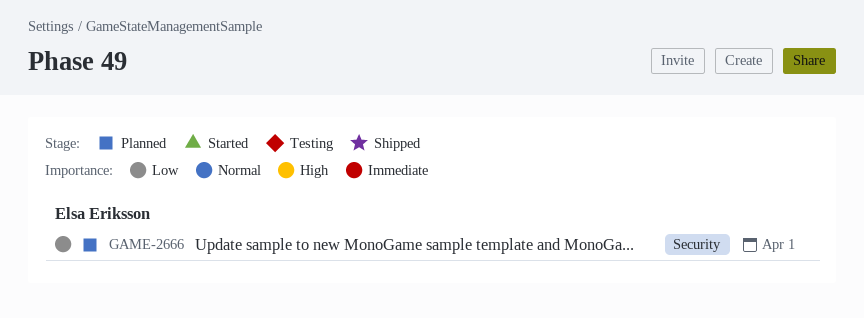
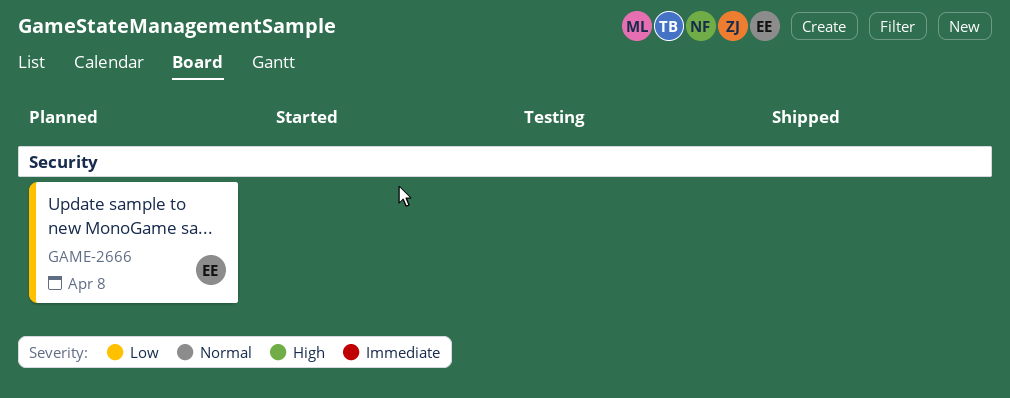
GAME-2666, due: Apr 1 -> Apr 8

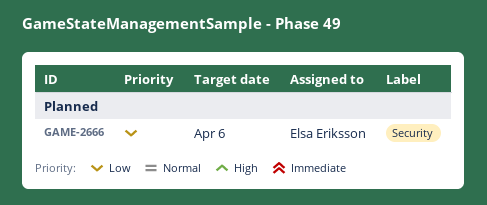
GAME-2666, due: Apr 8 -> Apr 6

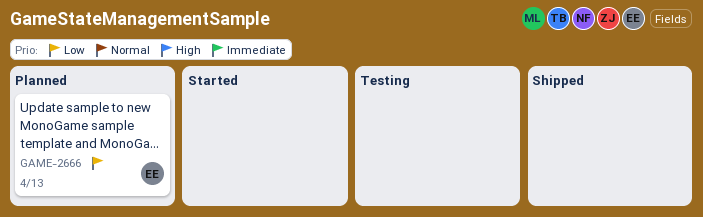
GAME-2666, due: Apr 6 -> Apr 13

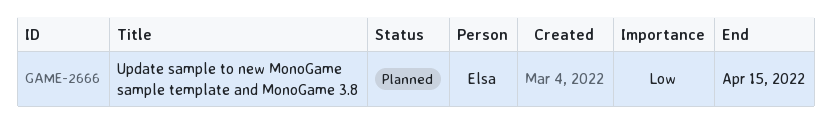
GAME-2666, due: Apr 13 -> Apr 15

